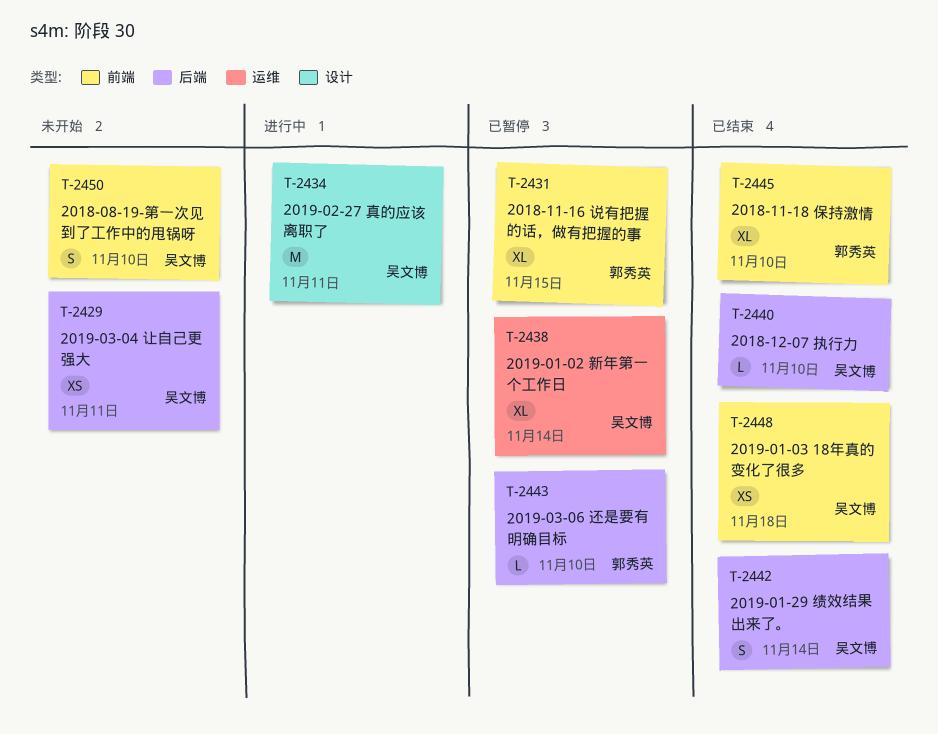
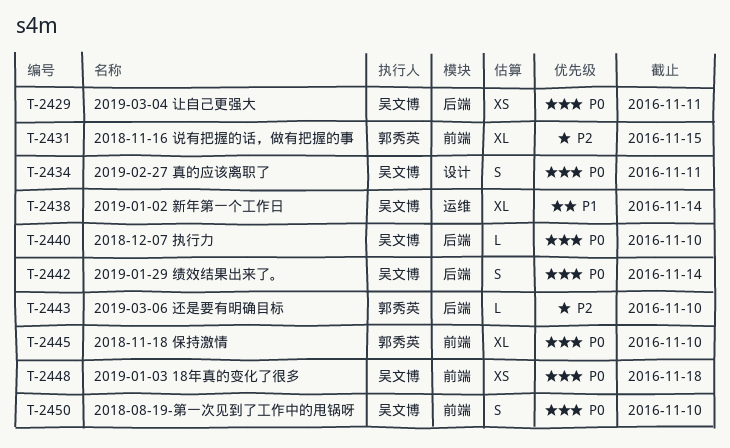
T-2434, estimate: M -> S

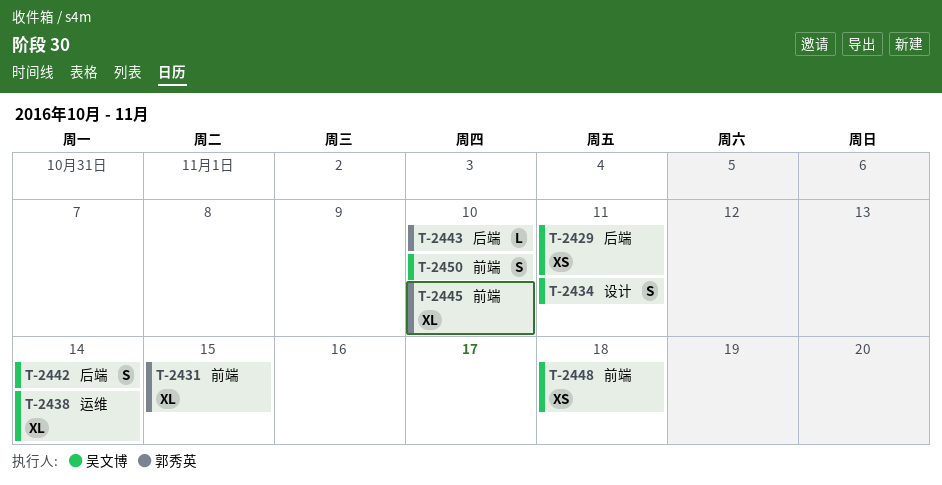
T-2440: present -> none

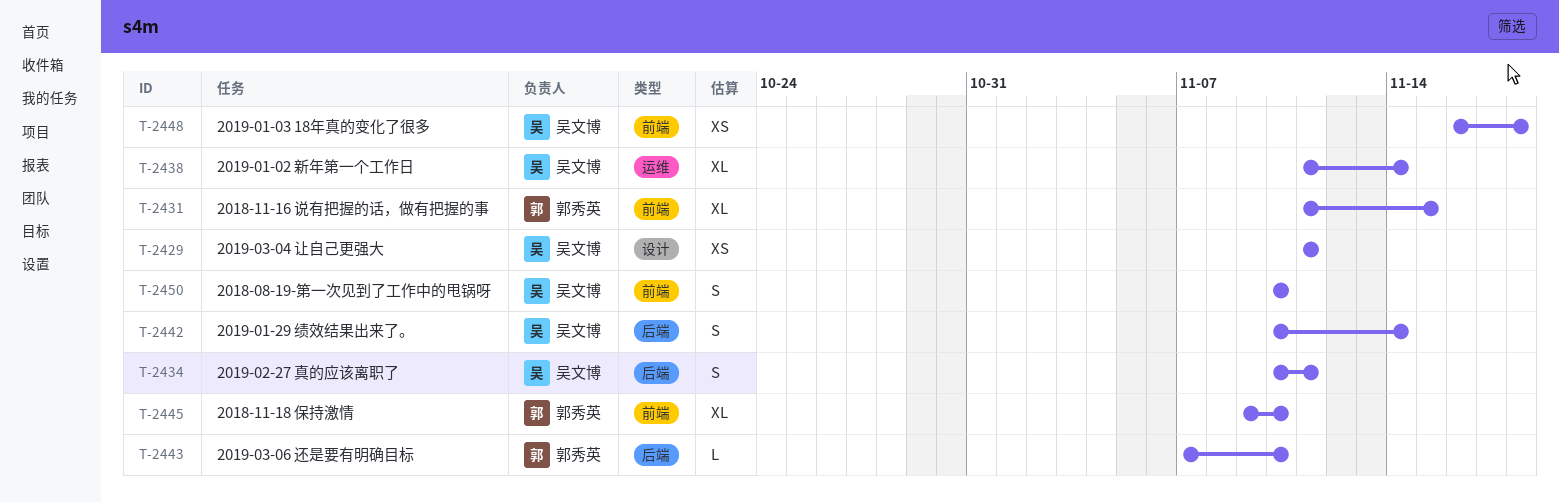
T-2429, label: 后端 -> 设计
T-2434, label: 设计 -> 后端

